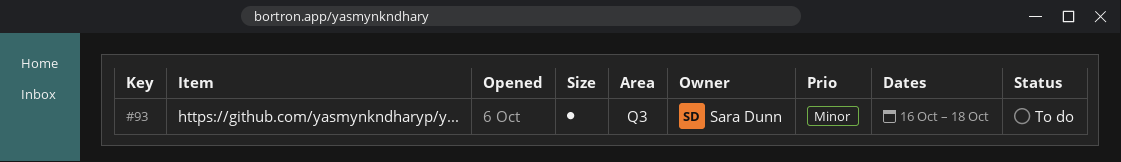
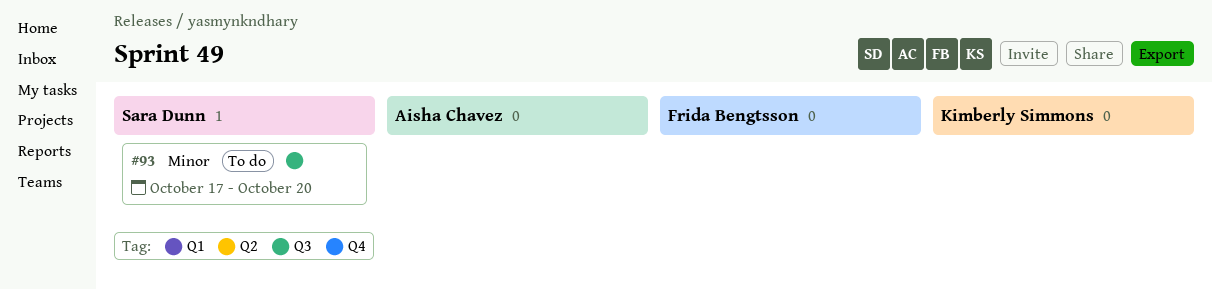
#93, start: Oct 16 -> Oct 17
#93, due: Oct 18 -> Oct 20

